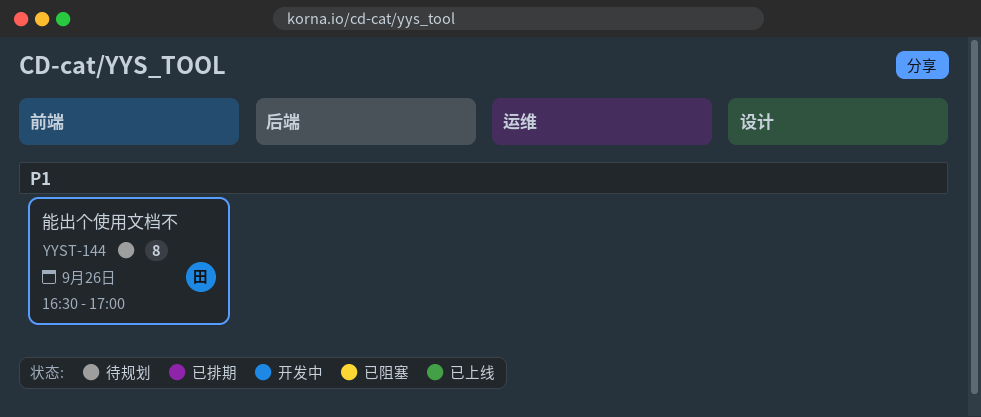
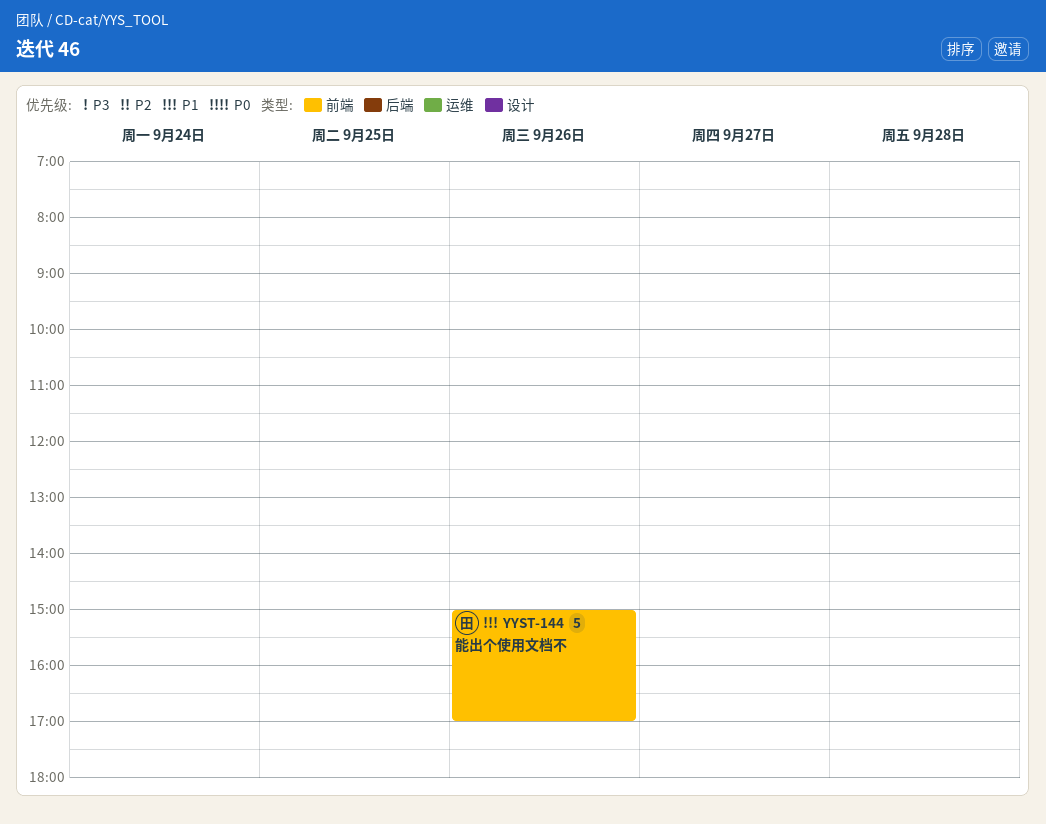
YYST-144, estimate: 8 -> 5
YYST-144, begins: 16:30 -> 15:00

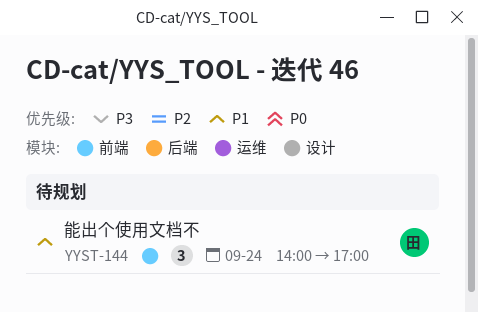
YYST-144, estimate: 5 -> 3
YYST-144, day: Sep 26 -> Sep 24
YYST-144, begins: 15:00 -> 14:00

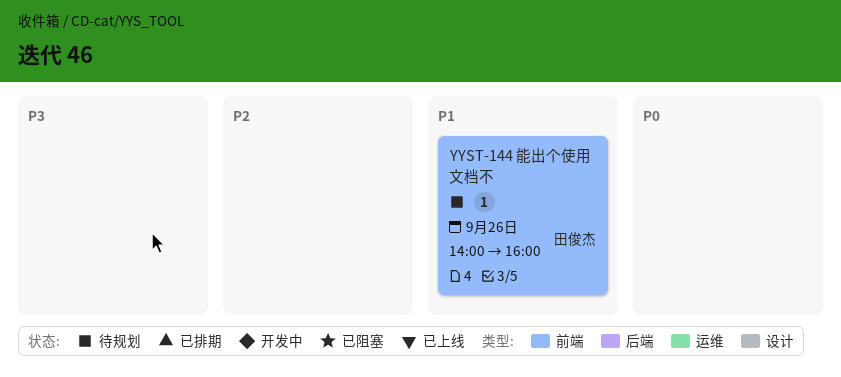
YYST-144, estimate: 3 -> 1
YYST-144, day: Sep 24 -> Sep 26
YYST-144, ends: 17:00 -> 16:00

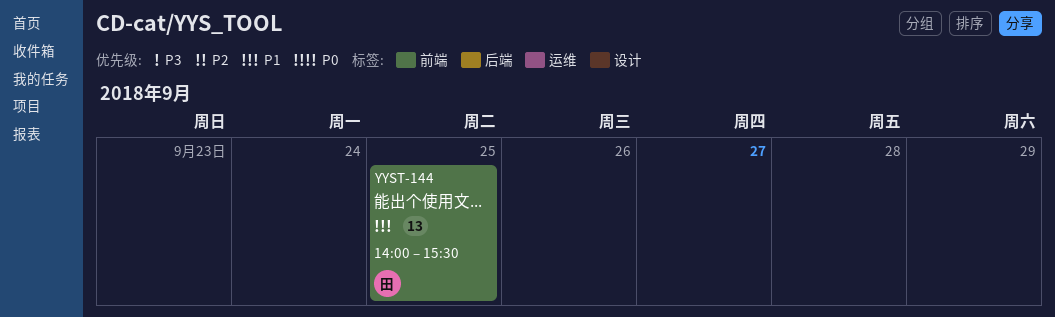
YYST-144, estimate: 1 -> 13
YYST-144, day: Sep 26 -> Sep 25
YYST-144, ends: 16:00 -> 15:30

